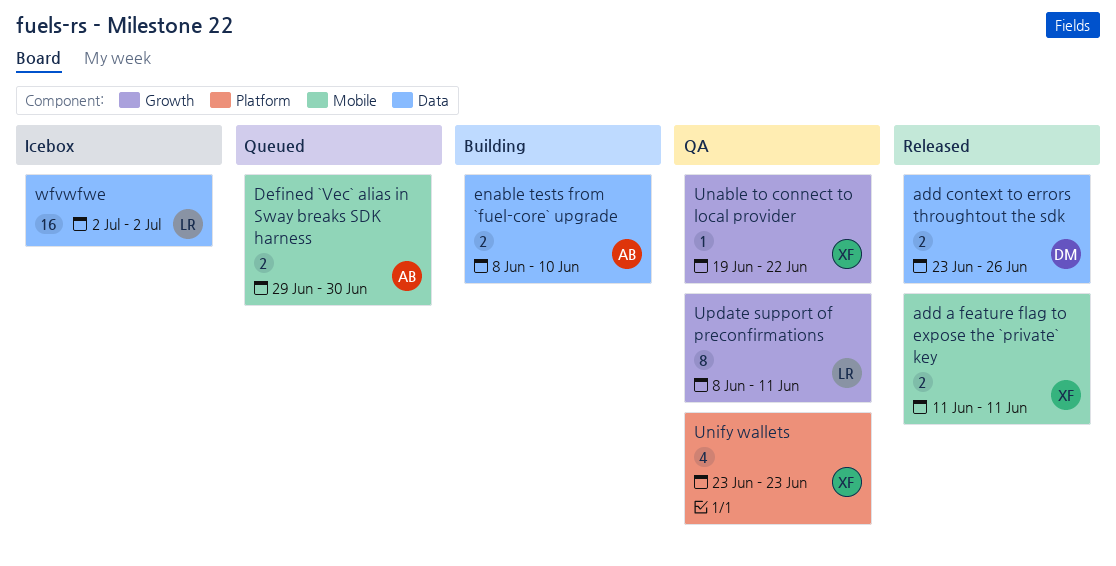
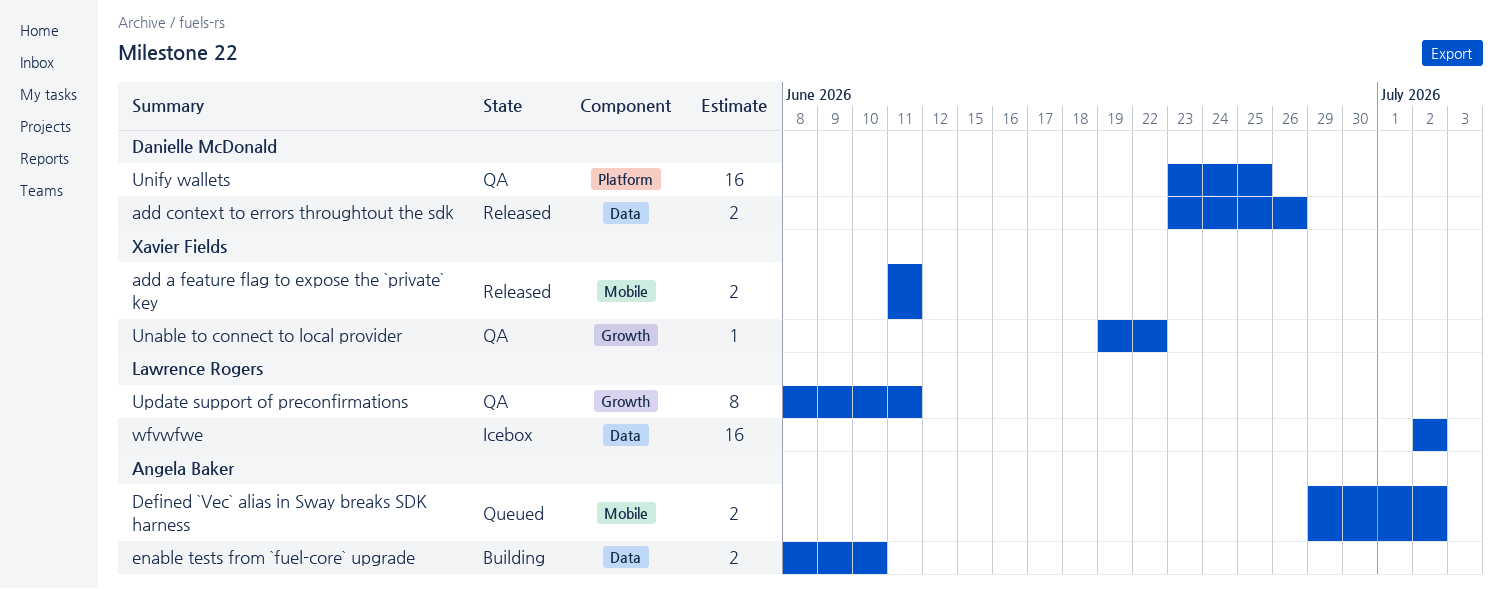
Defined `Vec` alias in Sway breaks SDK harness, due: Jun 30 -> Jul 2
Unify wallets, owner: Xavier Fields -> Danielle McDonald
Unify wallets, estimate: 4 -> 16
Unify wallets, due: Jun 23 -> Jun 25

